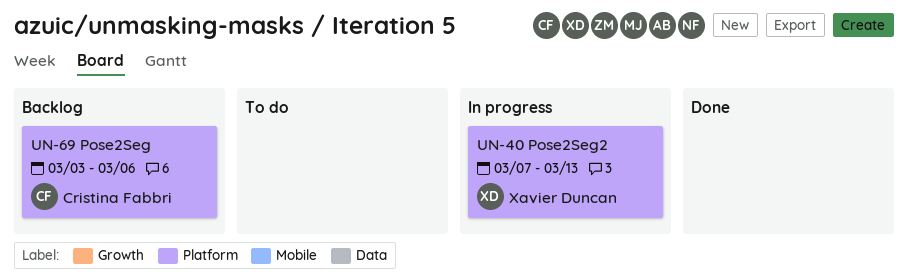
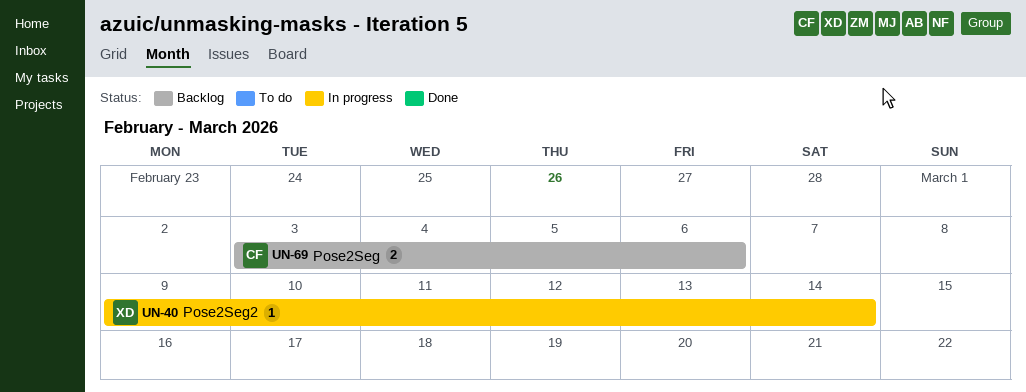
UN-40, start: Mar 7 -> Mar 9
UN-40, due: Mar 13 -> Mar 14

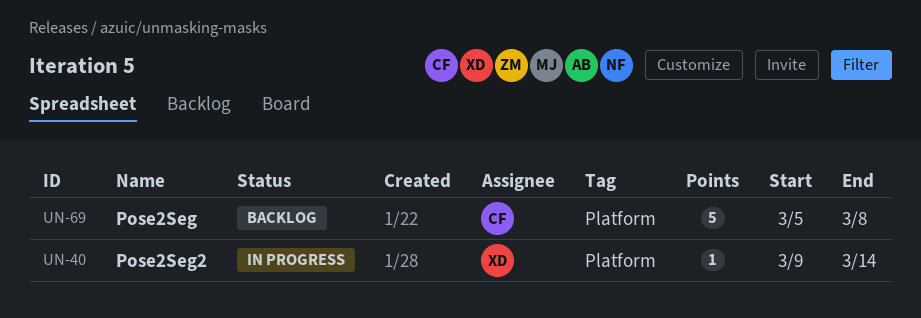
UN-69, estimate: 2 -> 5
UN-69, start: Mar 3 -> Mar 5
UN-69, due: Mar 6 -> Mar 8

